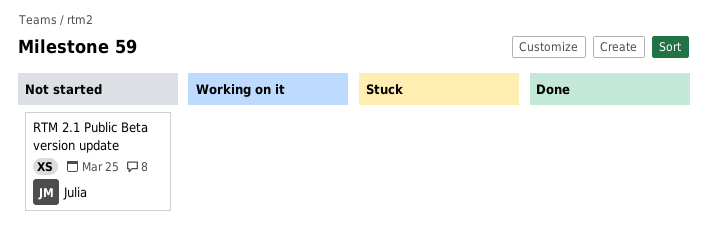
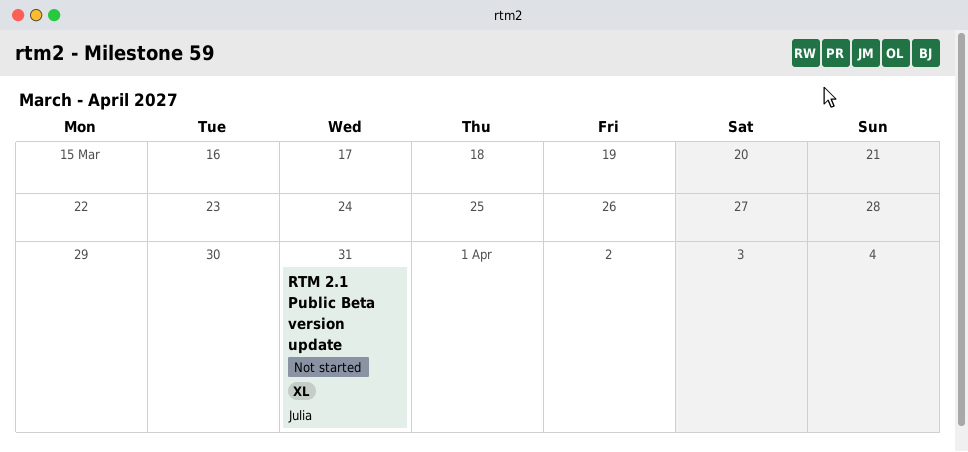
RTM 2.1 Public Beta version update, estimate: XS -> XL
RTM 2.1 Public Beta version update, due: Mar 25 -> Mar 31

